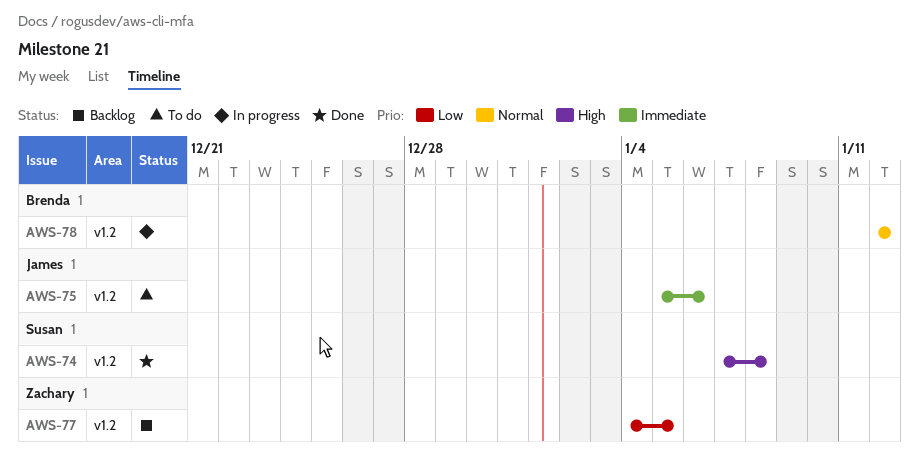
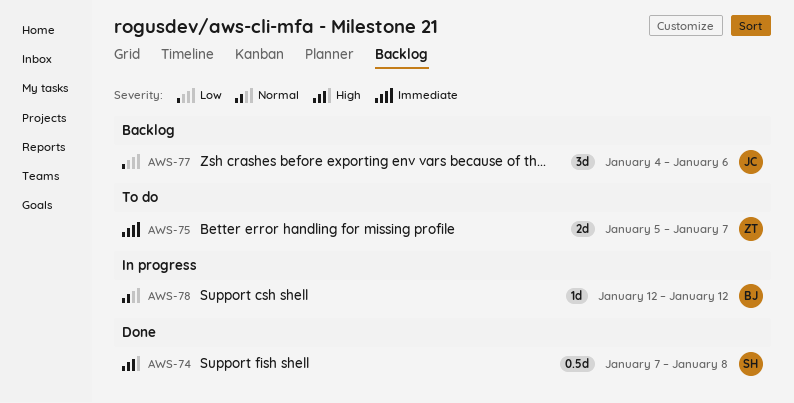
AWS-75, owner: James -> Zachary
AWS-75, due: Jan 6 -> Jan 7
AWS-77, owner: Zachary -> James
AWS-77, due: Jan 5 -> Jan 6

